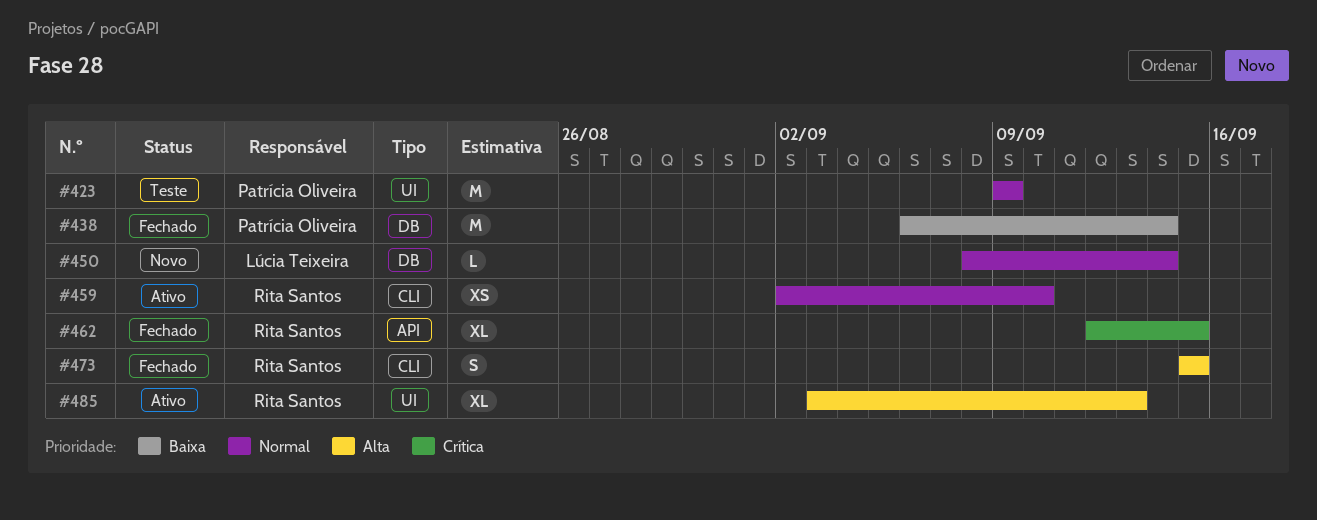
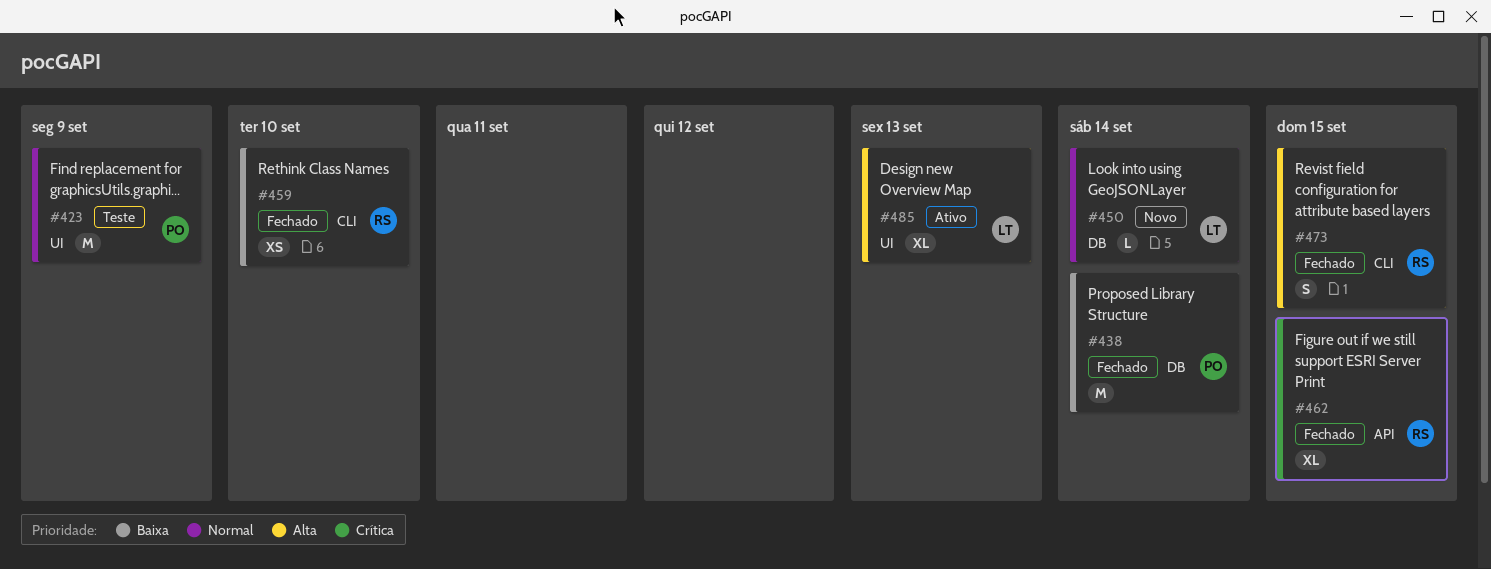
#459, status: Ativo -> Fechado
#459, priority: Normal -> Baixa
#485, owner: Rita Santos -> Lúcia Teixeira

